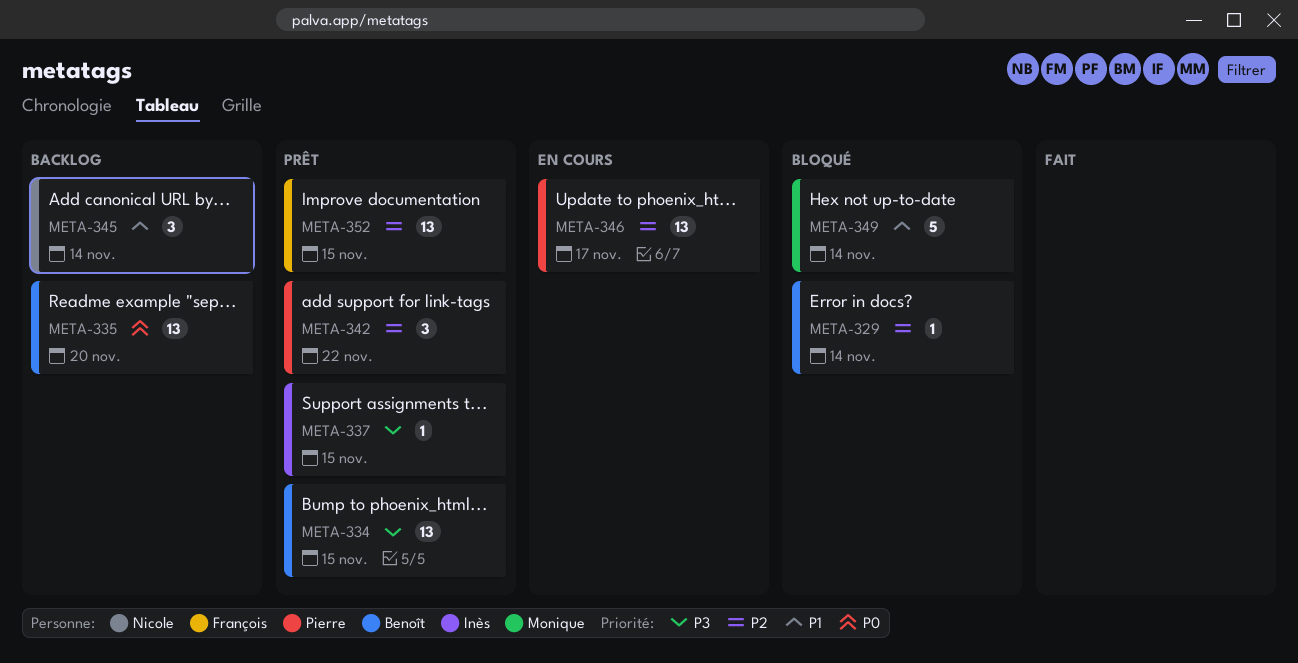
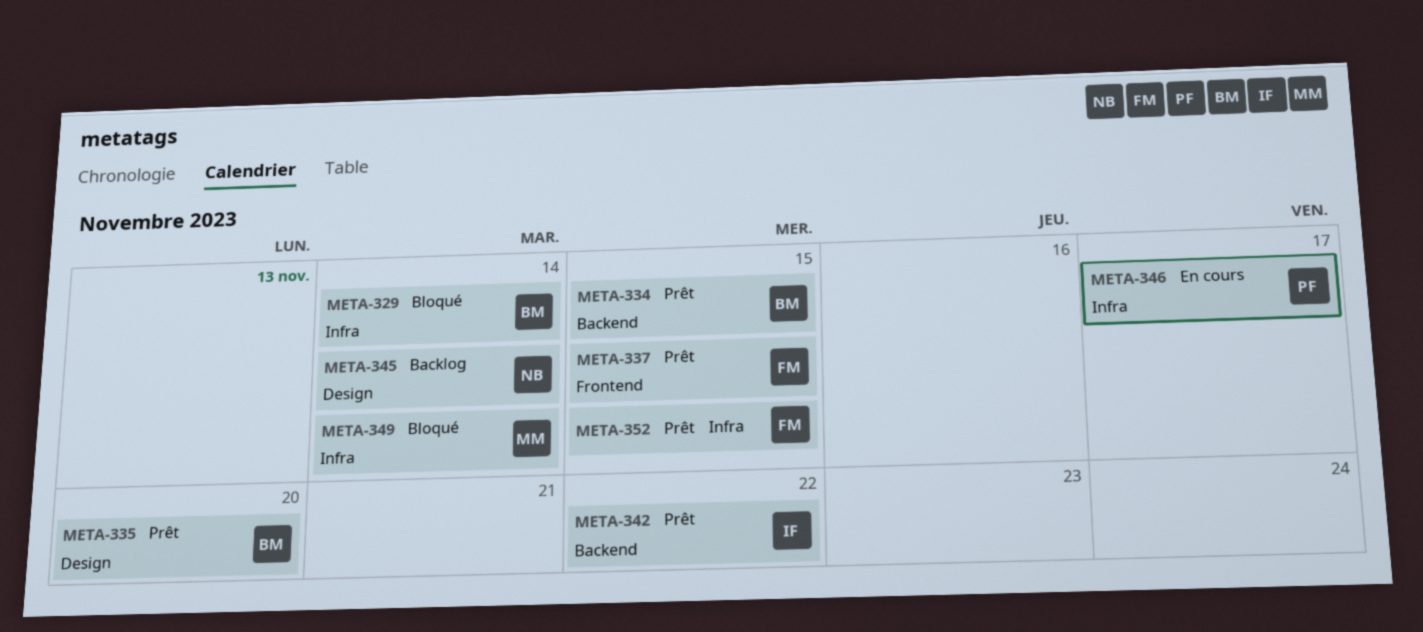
META-335, status: Backlog -> Prêt
META-337, owner: Inès -> François
META-342, owner: Pierre -> Inès

